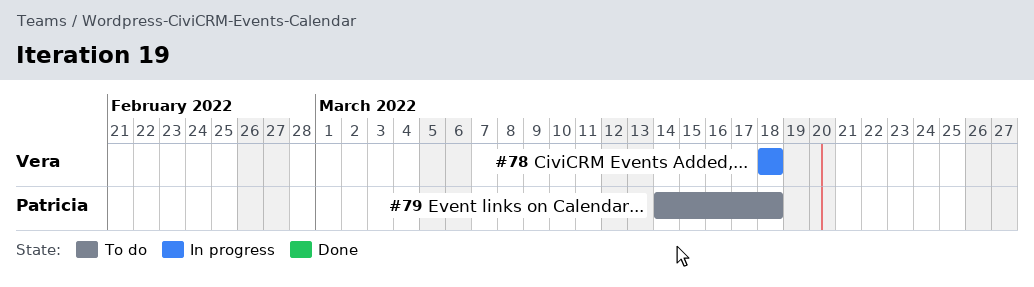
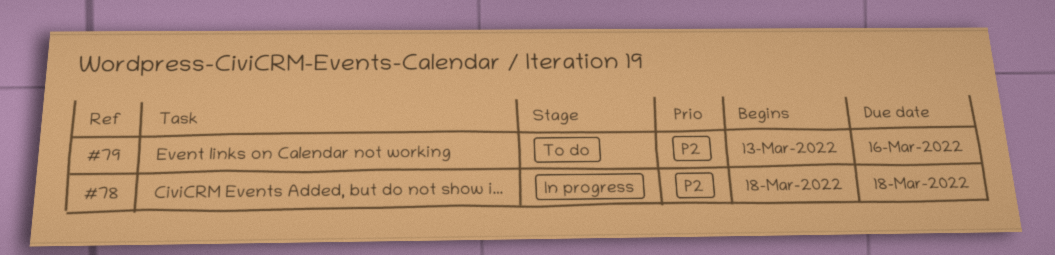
#79, start: Mar 14 -> Mar 13
#79, due: Mar 18 -> Mar 16

